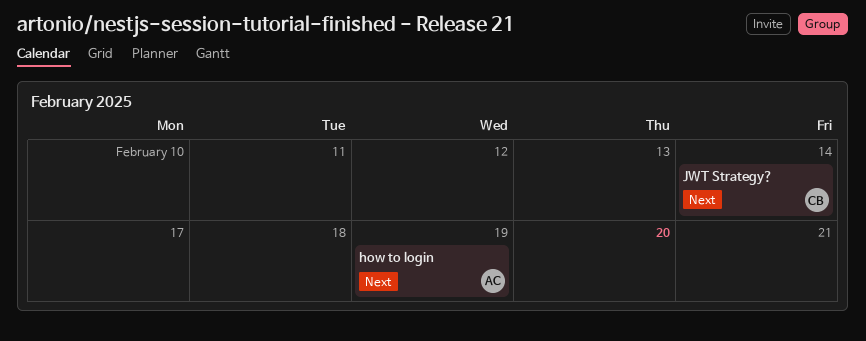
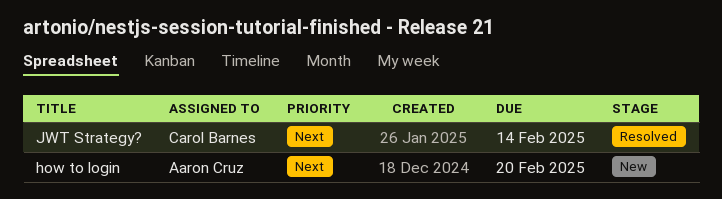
how to login, due: Feb 19 -> Feb 20

